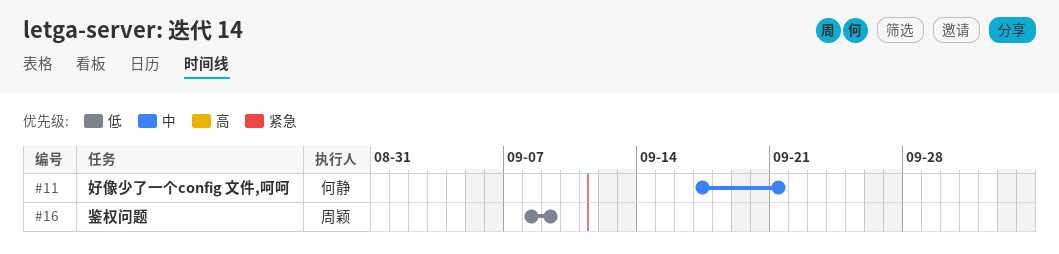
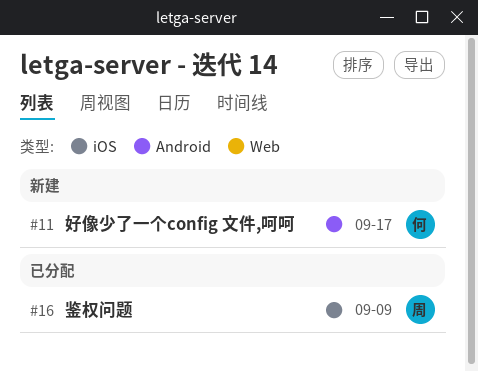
#11, due: Sep 21 -> Sep 17

